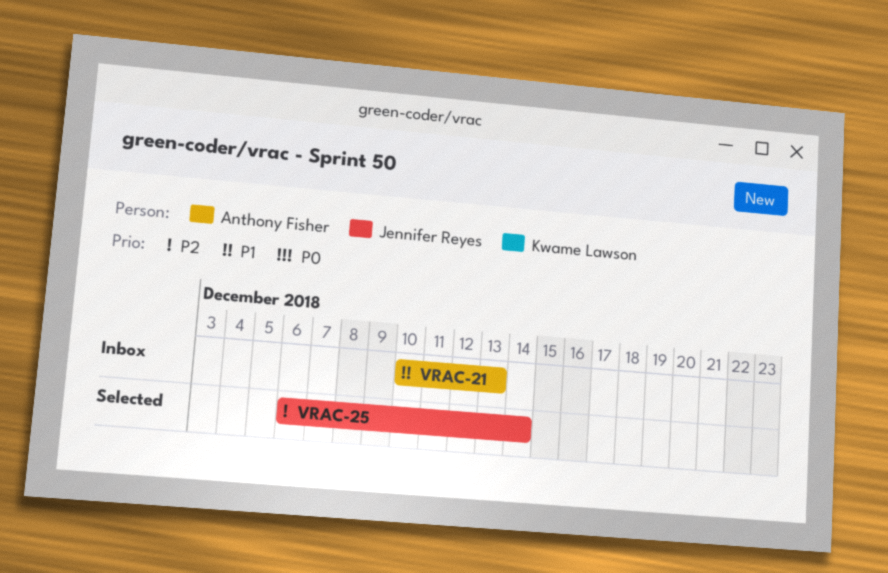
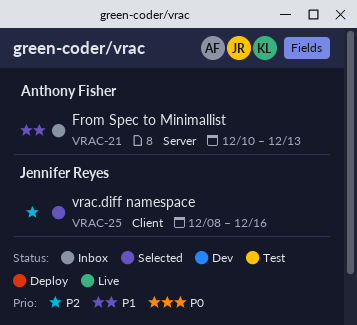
VRAC-25, start: Dec 6 -> Dec 8
VRAC-25, due: Dec 14 -> Dec 16

